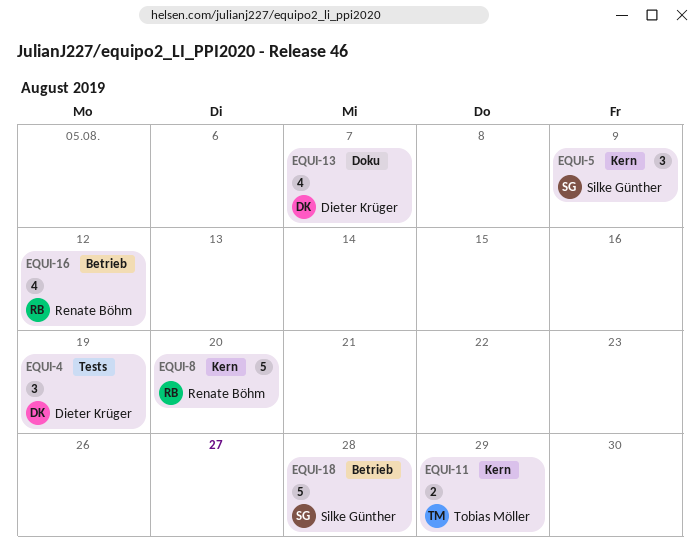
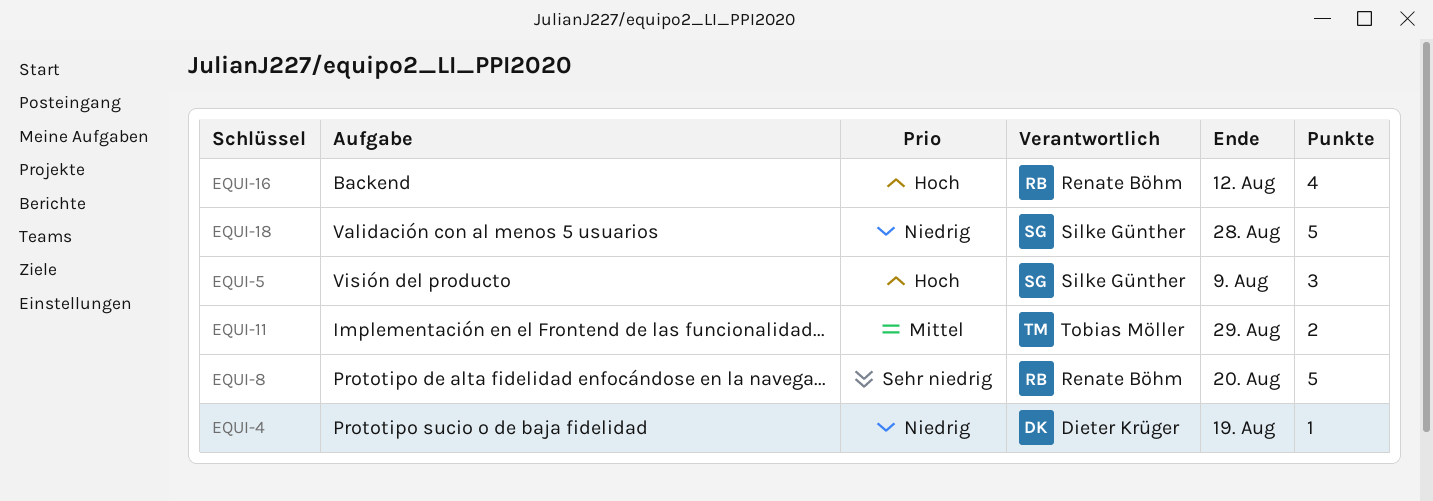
EQUI-4, estimate: 3 -> 1
EQUI-13: present -> none

